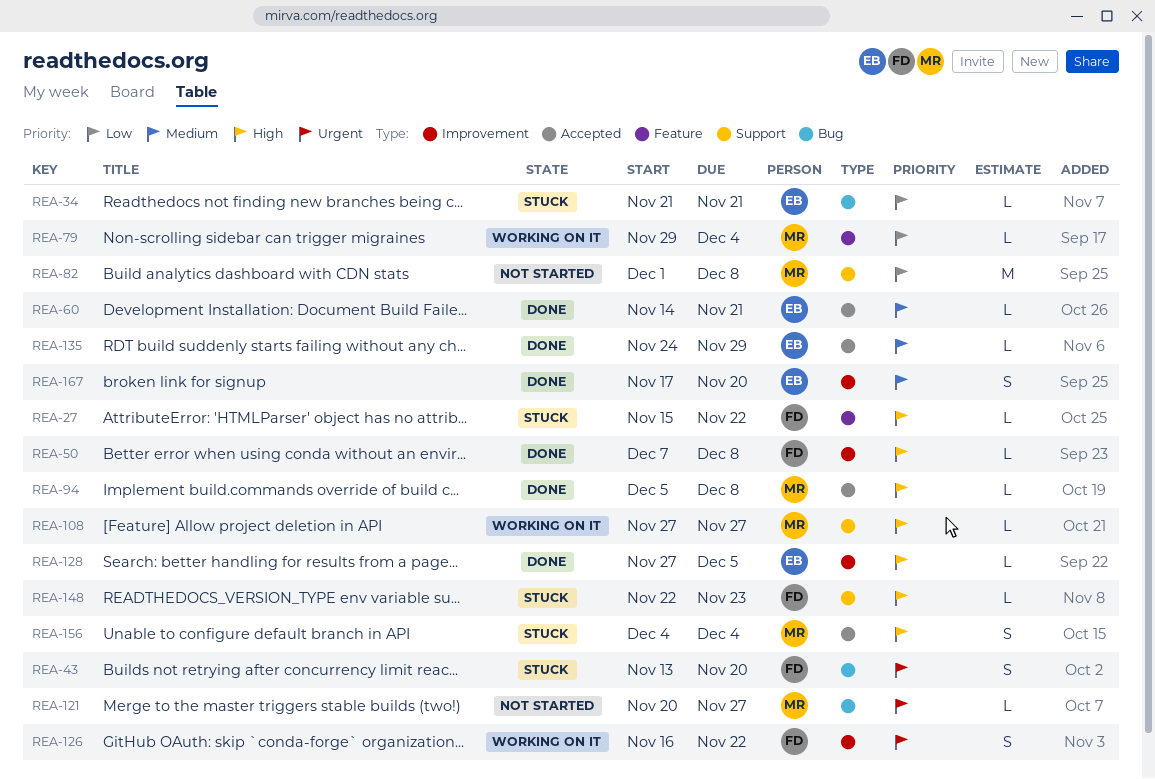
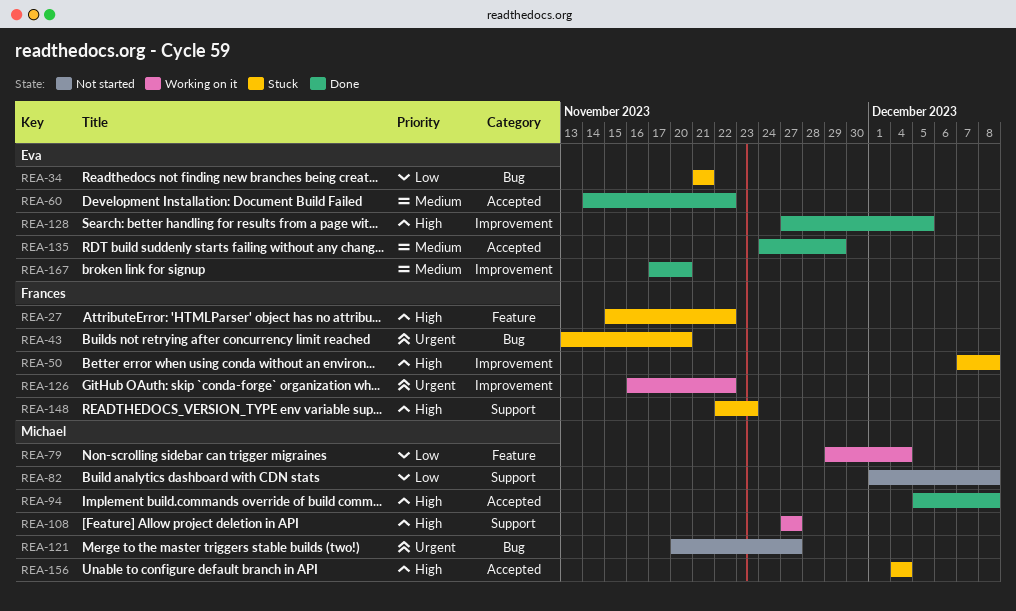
REA-50, status: Done -> Stuck
REA-60, due: Nov 21 -> Nov 22

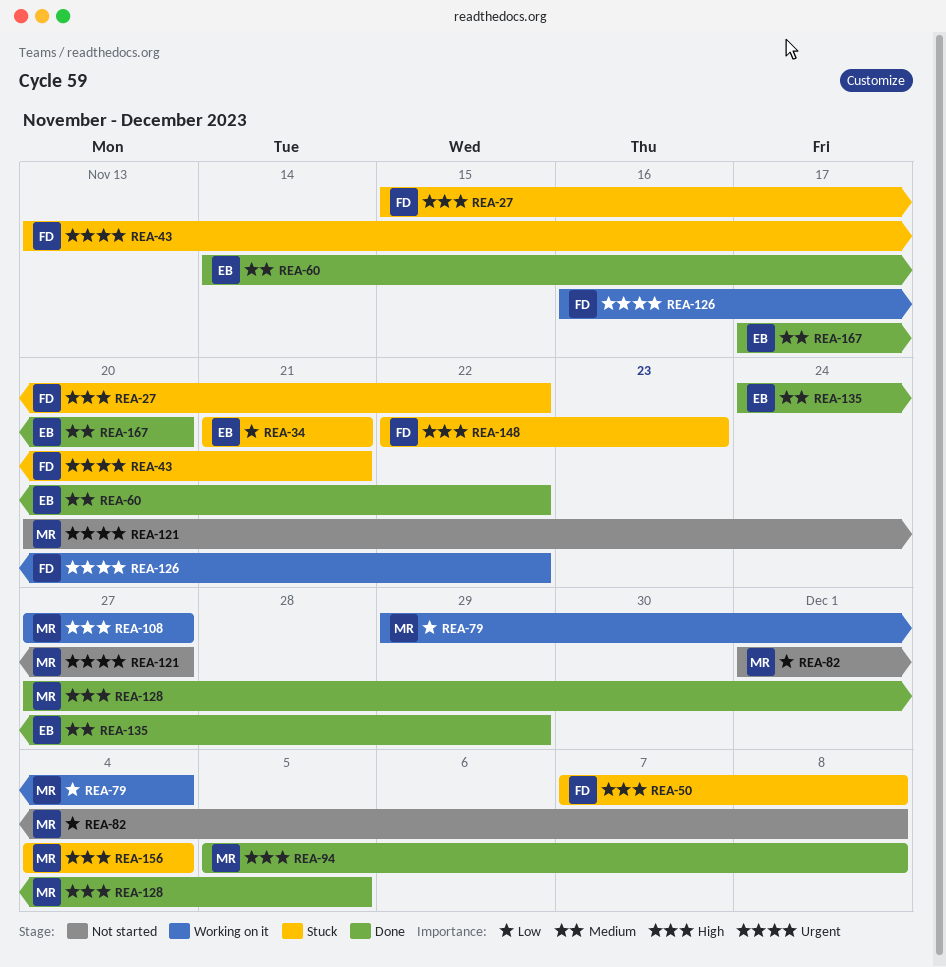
REA-43, due: Nov 20 -> Nov 21
REA-128, owner: Eva -> Michael

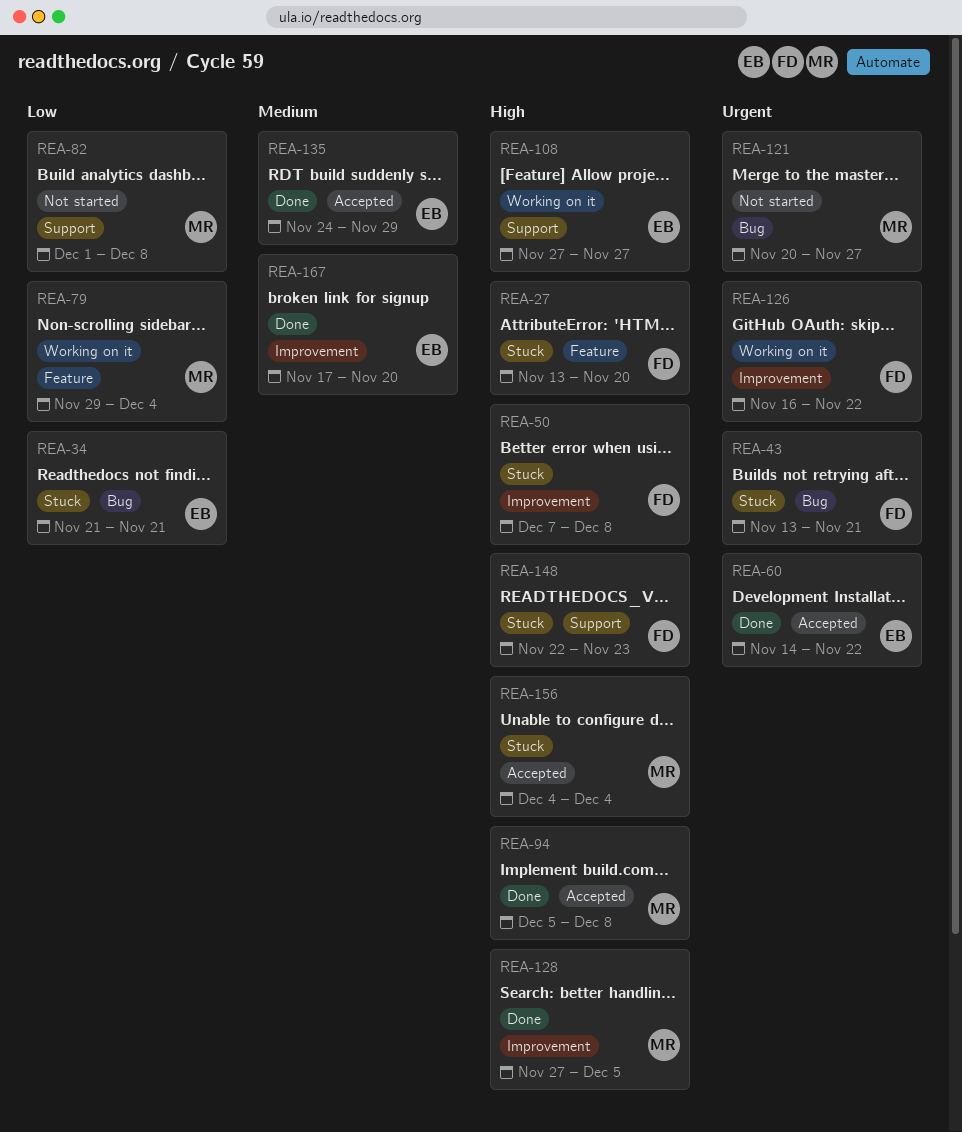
REA-27, start: Nov 15 -> Nov 13
REA-27, due: Nov 22 -> Nov 20
REA-60, priority: Medium -> Urgent
REA-108, owner: MR -> EB

